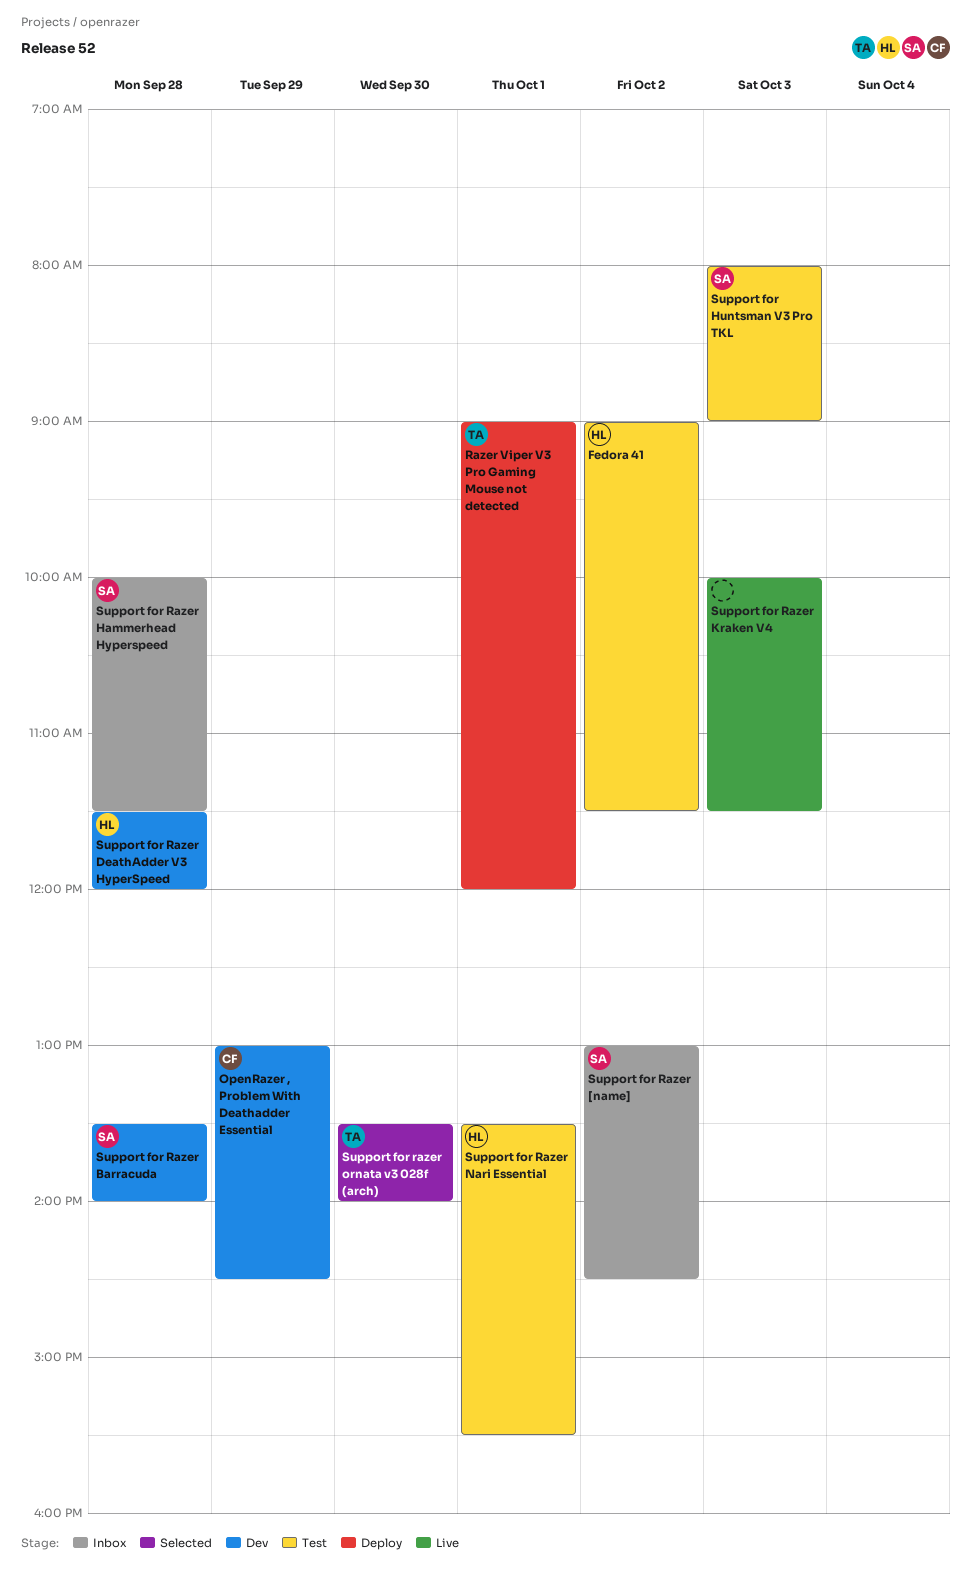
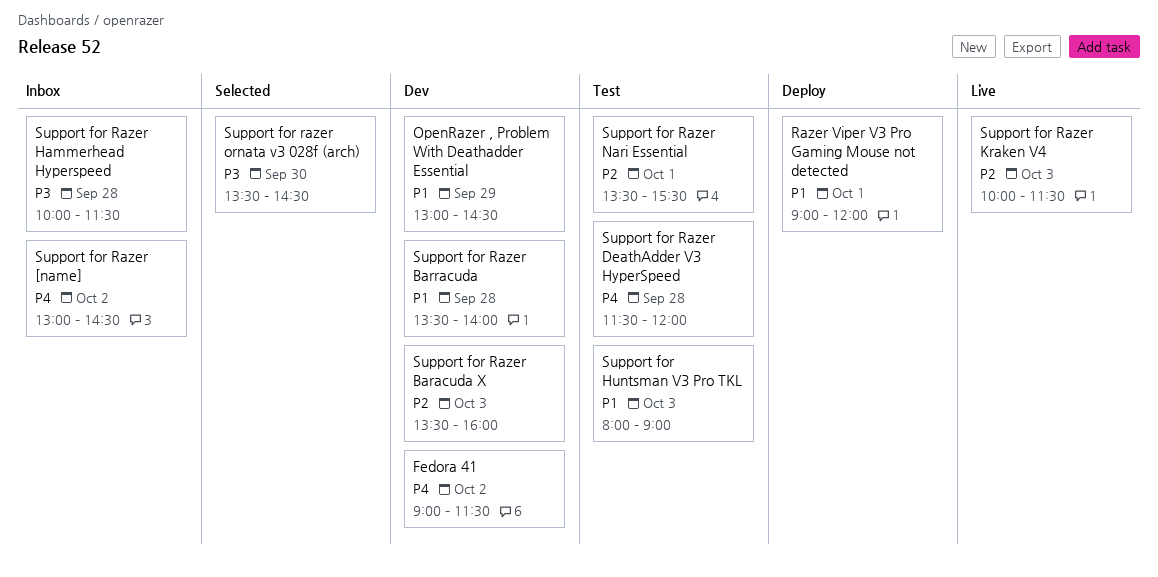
Fedora 41, status: Test -> Dev
Support for Razer Baracuda X: none -> present
Support for Razer DeathAdder V3 HyperSpeed, status: Dev -> Test
Support for razer ornata v3 028f (arch), ends: 14:00 -> 14:30

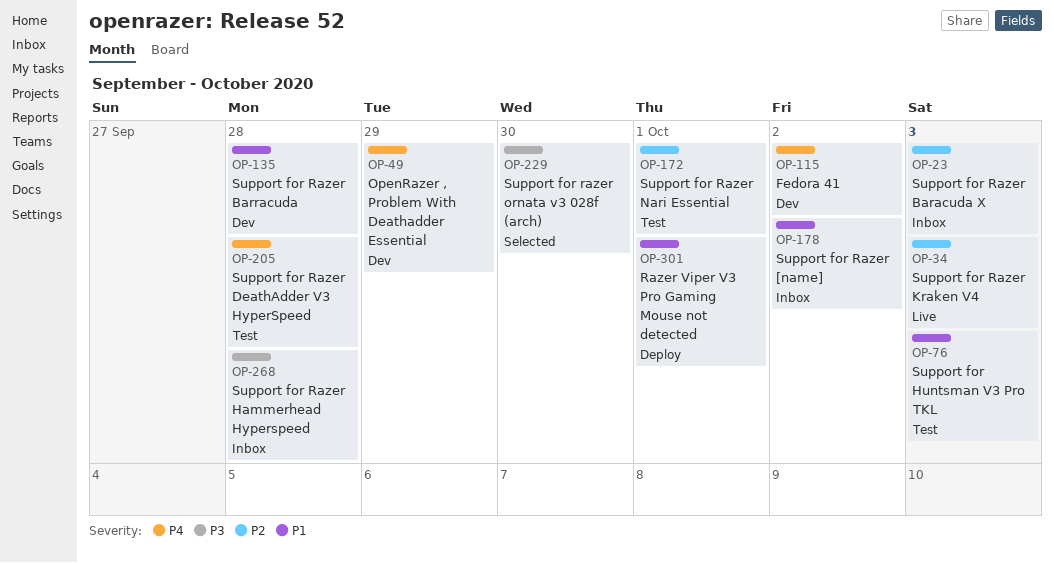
OpenRazer , Problem With Deathadder Essential, priority: P1 -> P4
Support for Razer [name], priority: P4 -> P1
Support for Razer Baracuda X, status: Dev -> Inbox

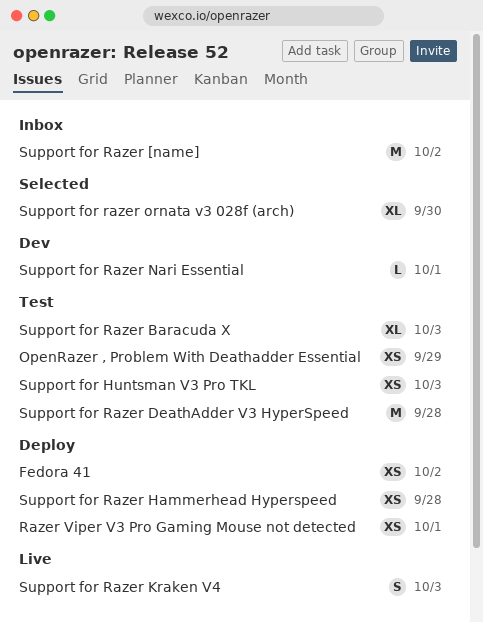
Fedora 41, status: Dev -> Deploy
OpenRazer , Problem With Deathadder Essential, status: Dev -> Test
Support for Razer Baracuda X, status: Inbox -> Test
Support for Razer Barracuda: present -> none
Support for Razer Hammerhead Hyperspeed, status: Inbox -> Deploy
Support for Razer Nari Essential, status: Test -> Dev

